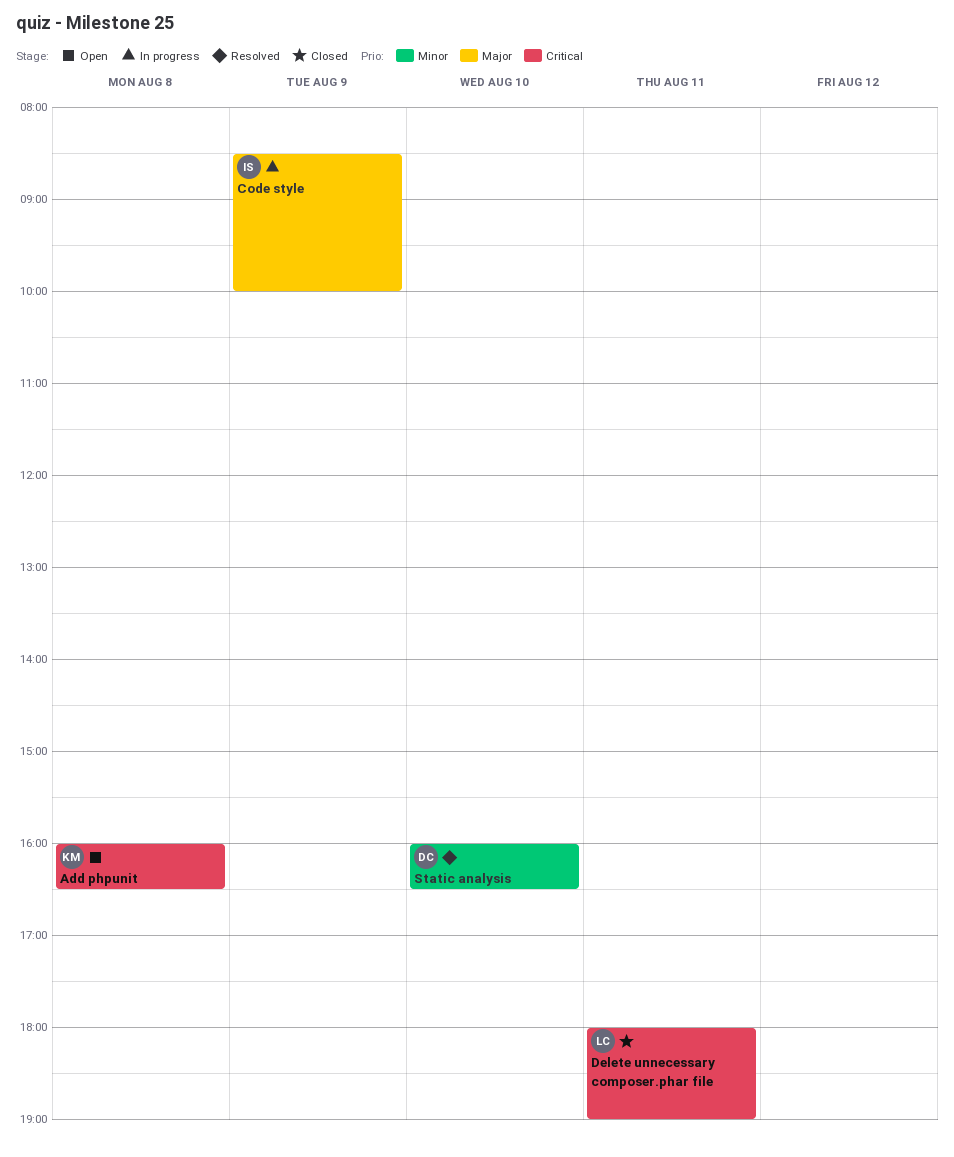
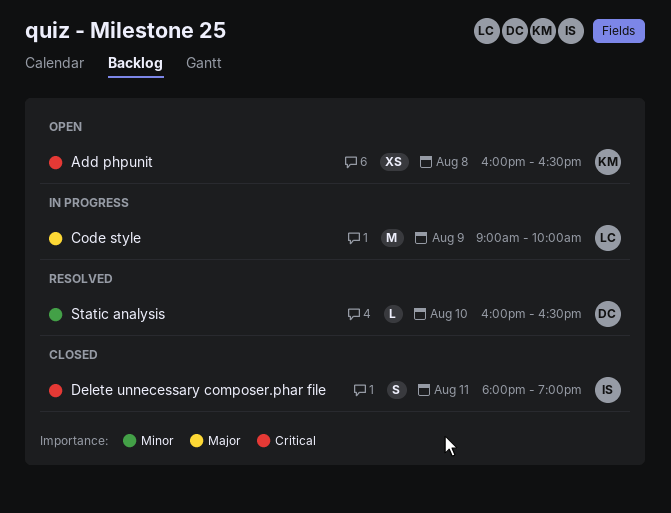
Code style, owner: IS -> LC
Code style, begins: 08:30 -> 09:00
Delete unnecessary composer.phar file, owner: LC -> IS

